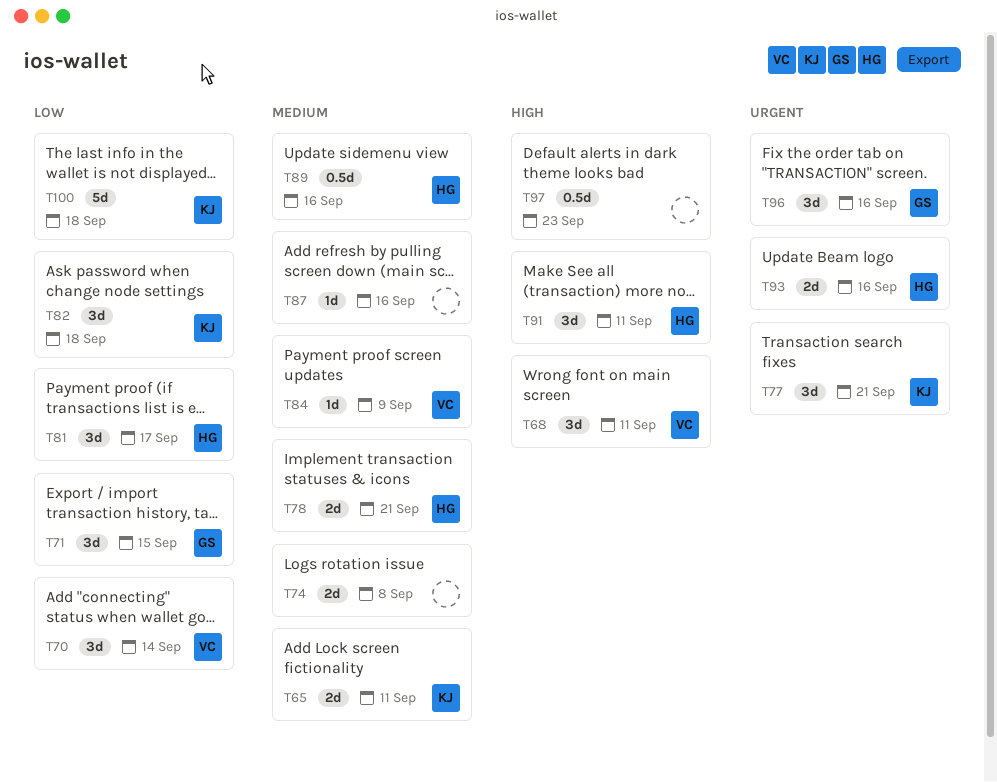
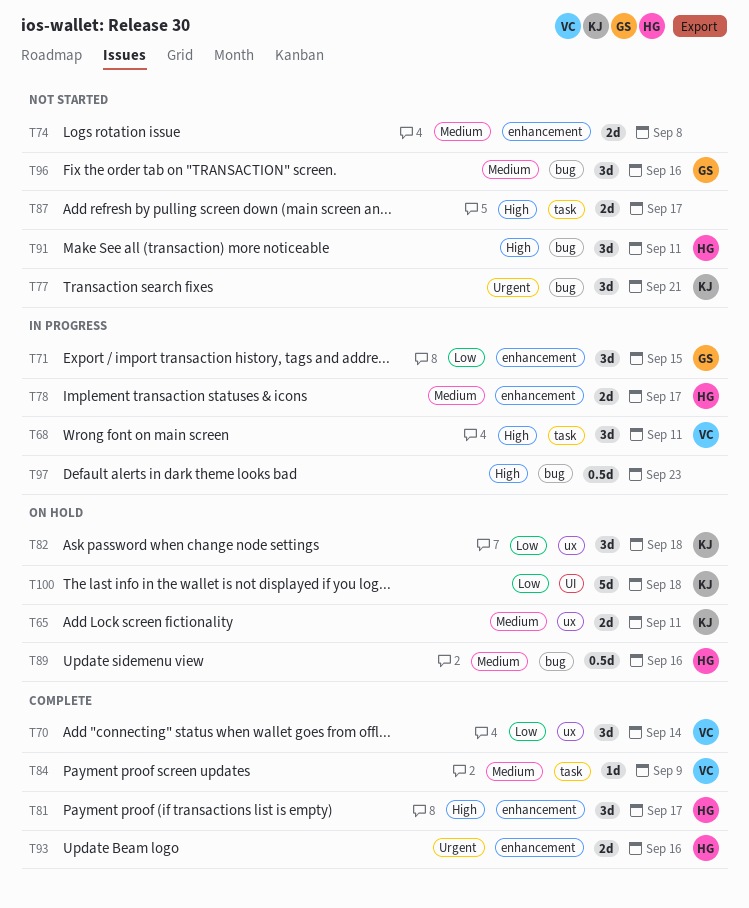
T78, due: Sep 21 -> Sep 17
T81, priority: Low -> High
T87, priority: Medium -> High
T87, estimate: 1d -> 2d
T87, due: Sep 16 -> Sep 17
T96, priority: Urgent -> Medium

